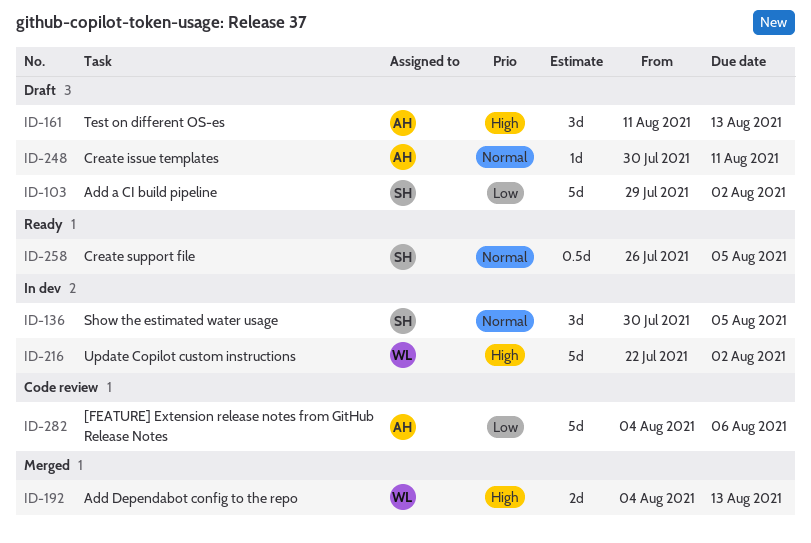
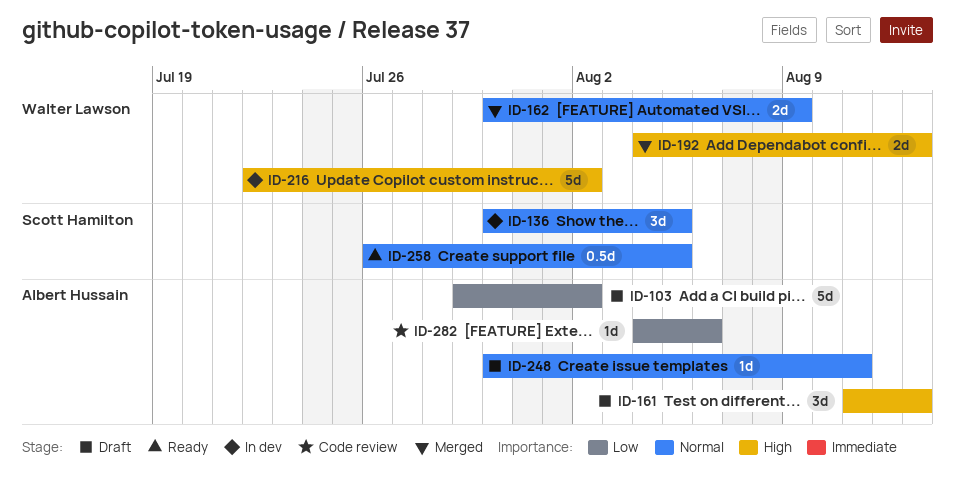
ID-103, owner: Scott Hamilton -> Albert Hussain
ID-162: none -> present
ID-282, estimate: 5d -> 1d

